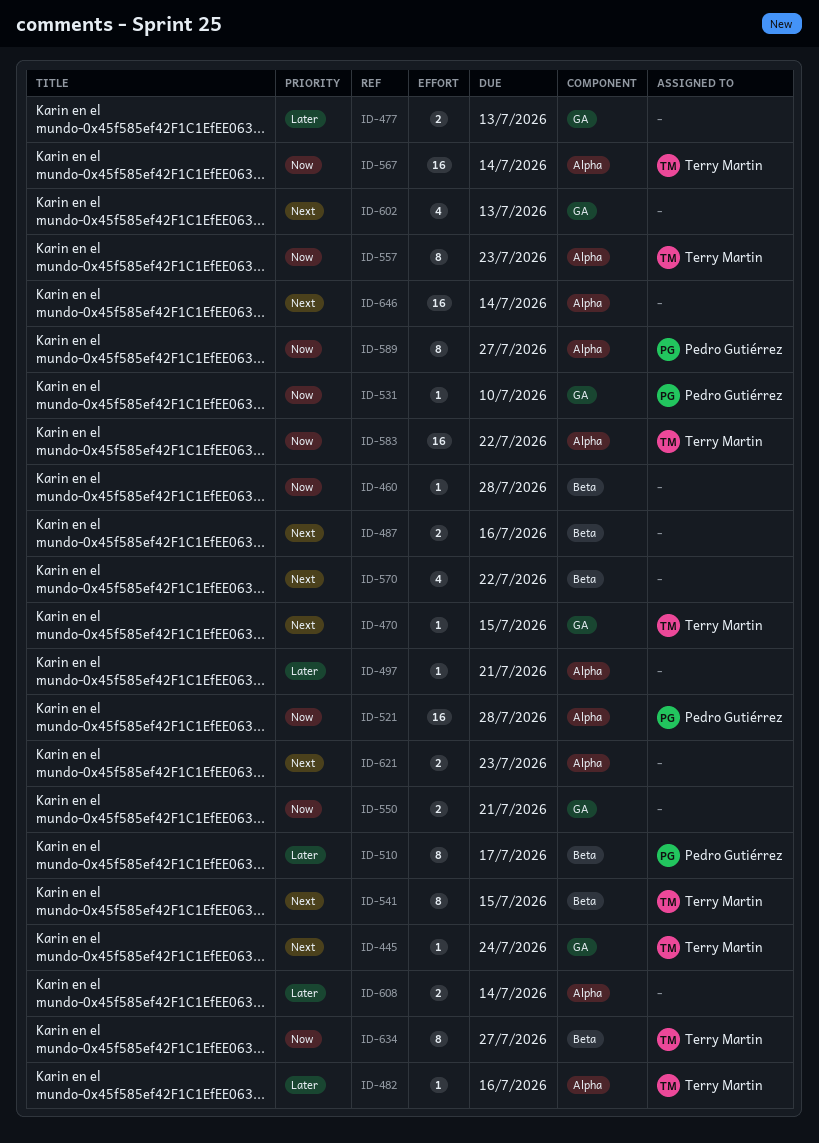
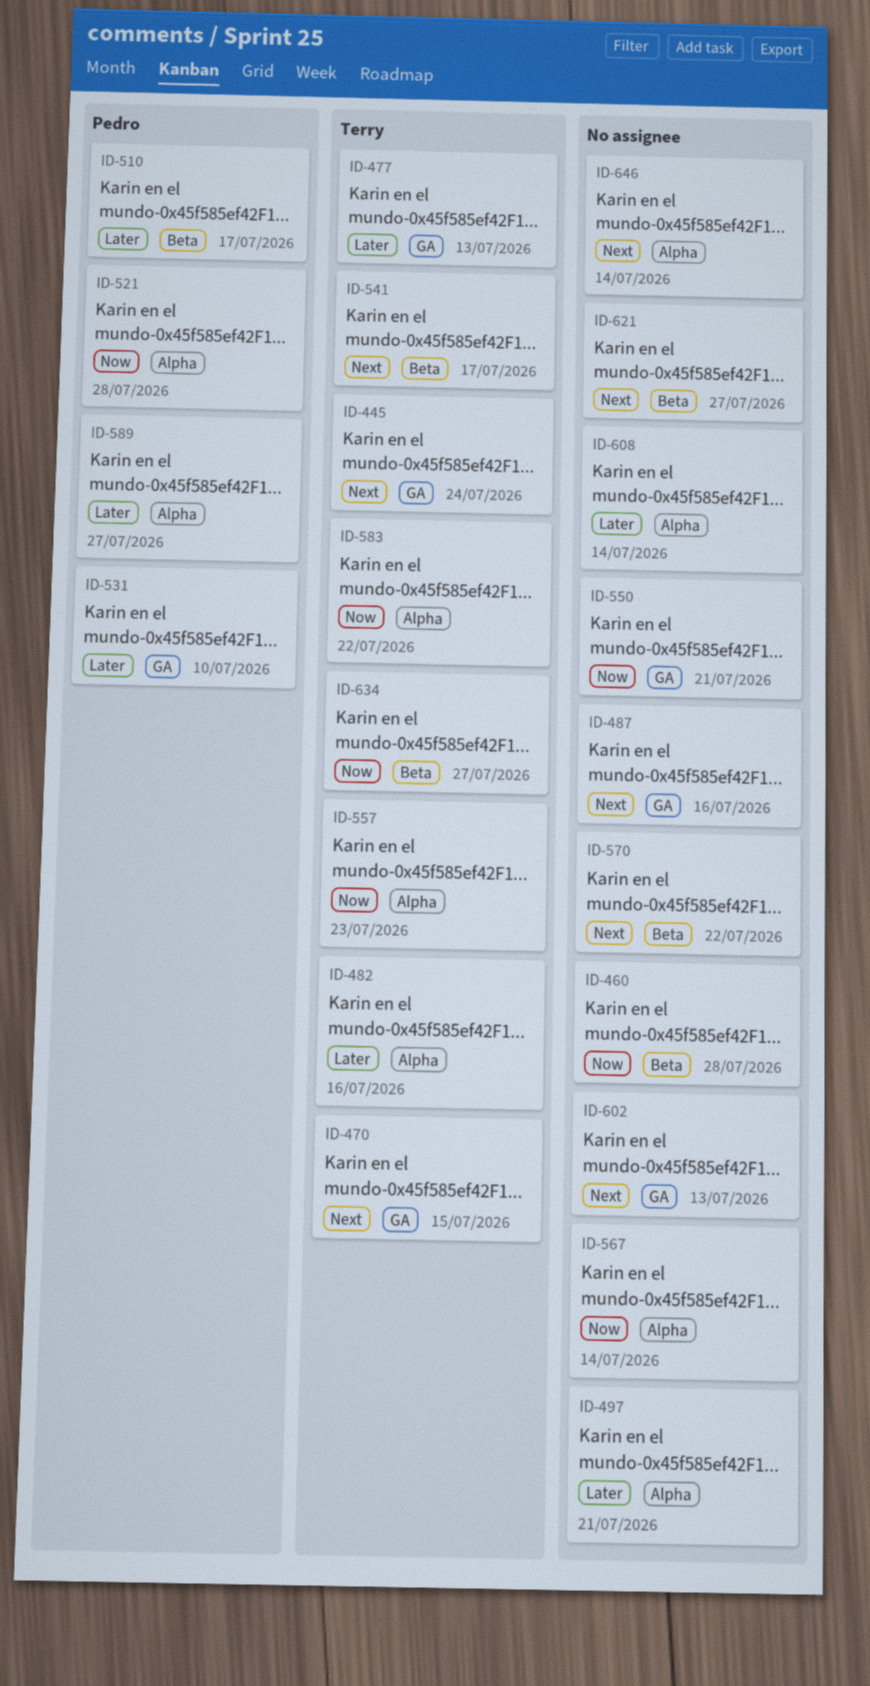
ID-477, owner: none -> Terry Martin
ID-487, label: Beta -> GA
ID-531, priority: Now -> Later
ID-541, due: Jul 15 -> Jul 17
ID-567, owner: Terry Martin -> none
ID-589, priority: Now -> Later
ID-621, label: Alpha -> Beta
ID-621, due: Jul 23 -> Jul 27

